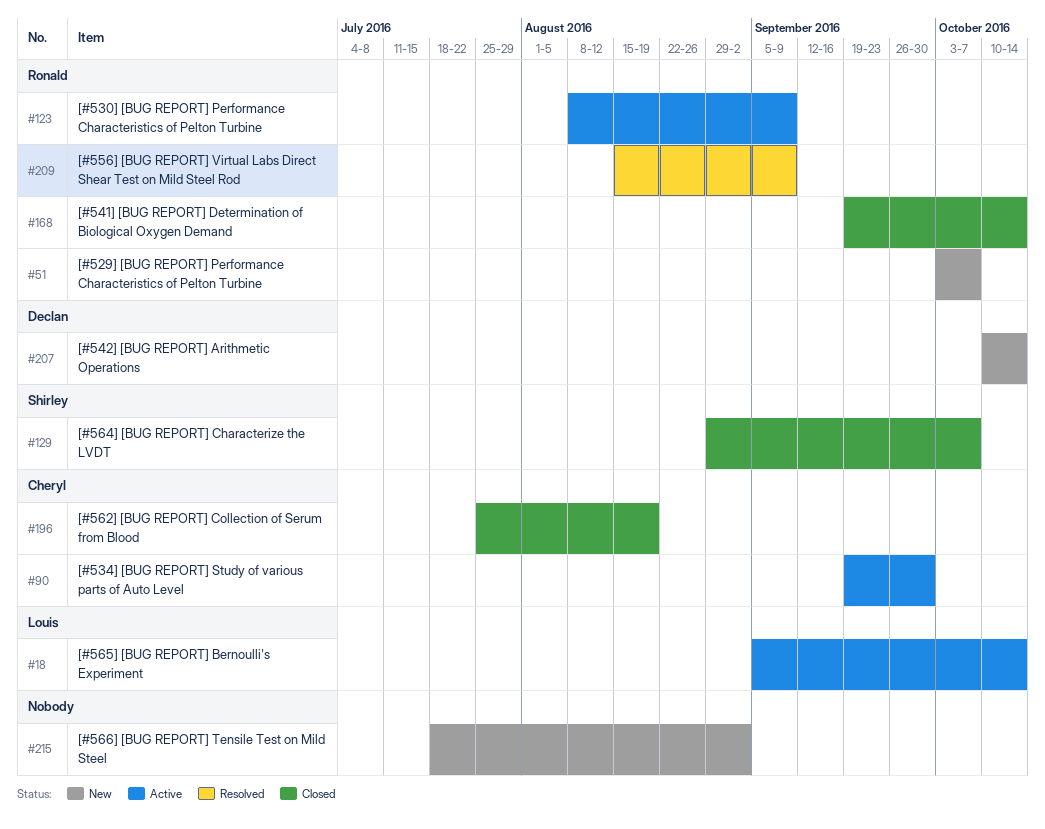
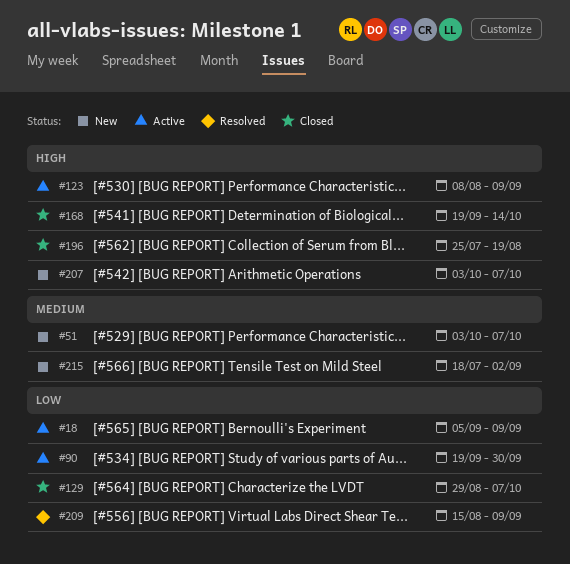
#18, due: Oct 14 -> Sep 9
#207, start: Oct 10 -> Oct 3
#207, due: Oct 14 -> Oct 7

